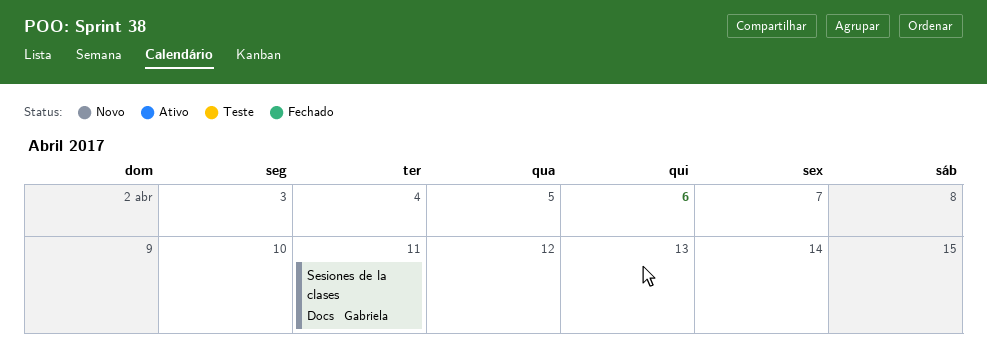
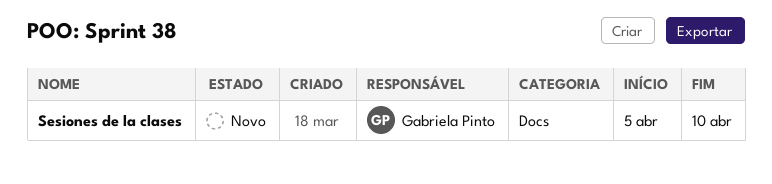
Sesiones de la clases, due: Apr 11 -> Apr 10

